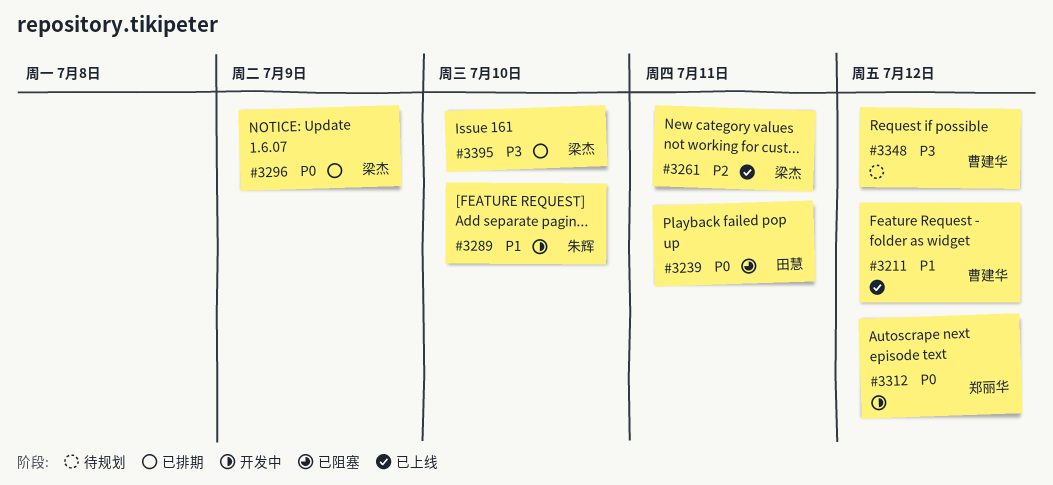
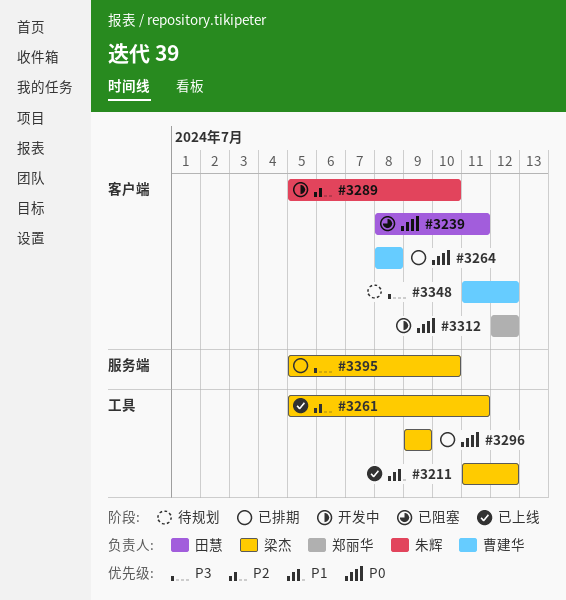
#3211, owner: 曹建华 -> 梁杰
#3264: none -> present
#3289, priority: P1 -> P2

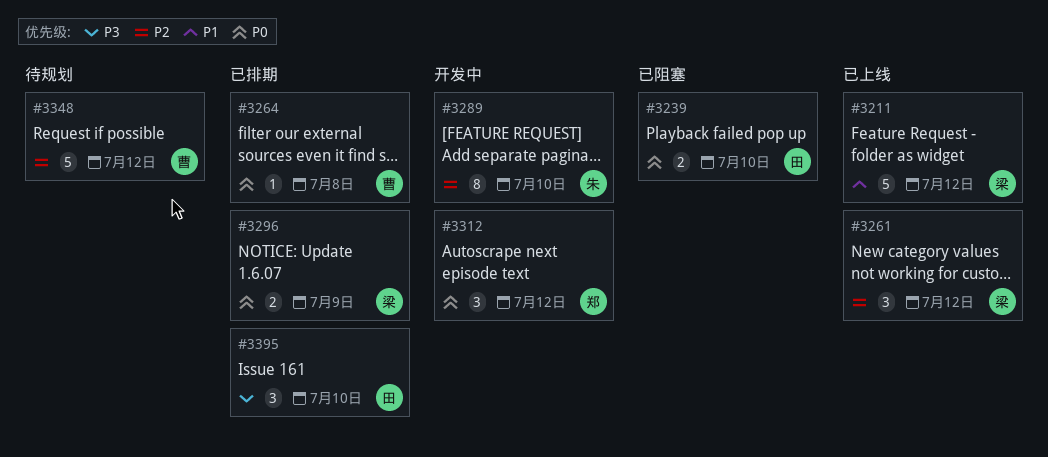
#3239, due: Jul 11 -> Jul 10
#3261, due: Jul 11 -> Jul 12
#3348, priority: P3 -> P2
#3395, owner: 梁杰 -> 田慧

